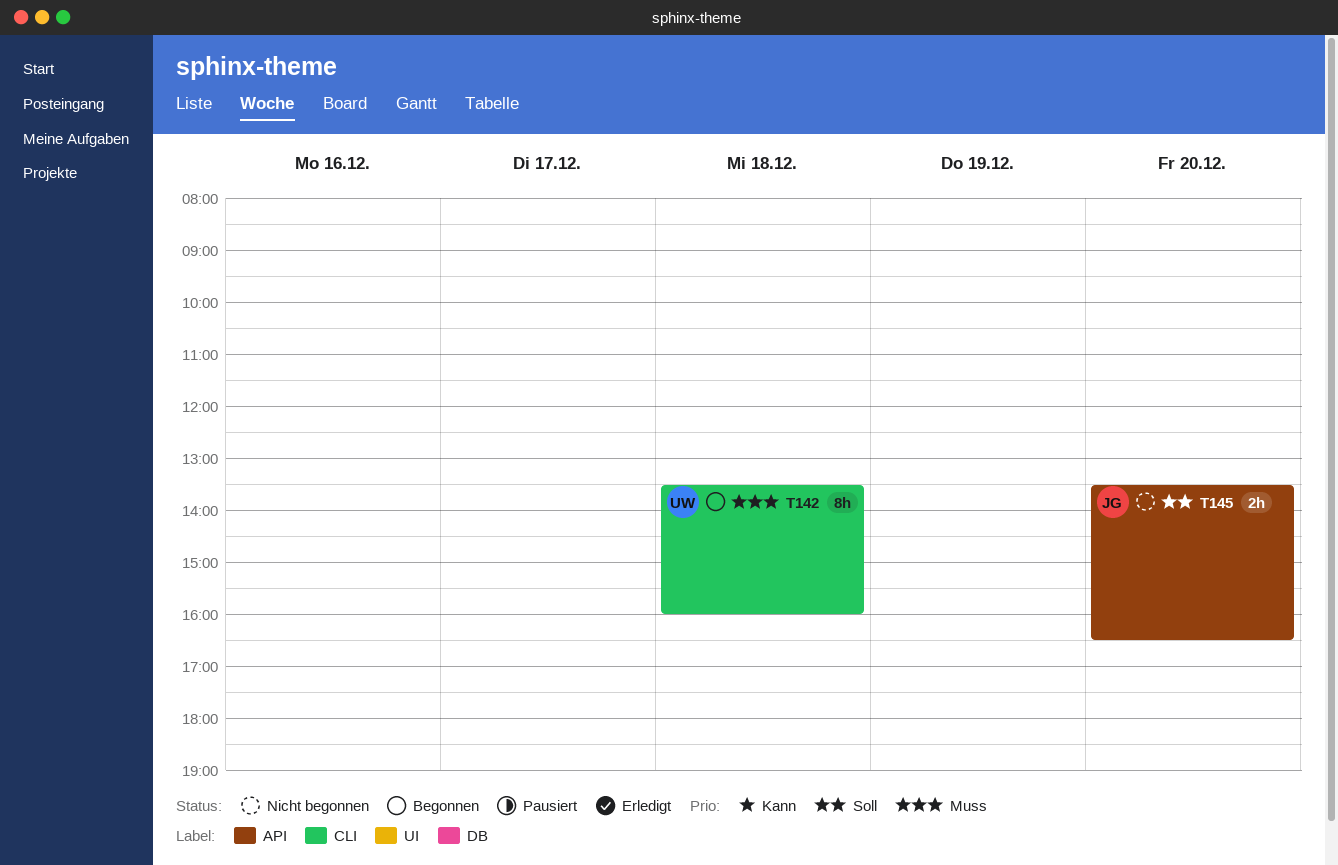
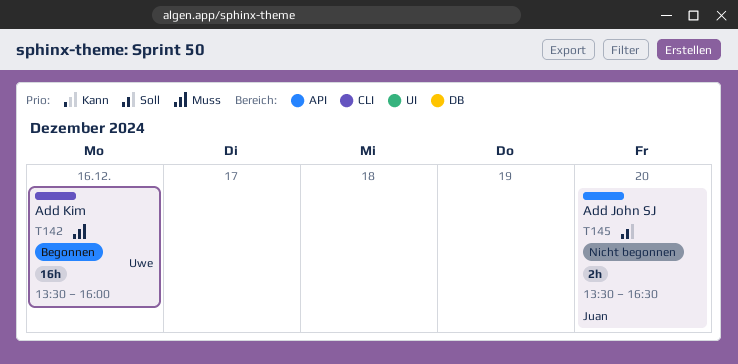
T142, estimate: 8h -> 16h
T142, day: Dec 18 -> Dec 16

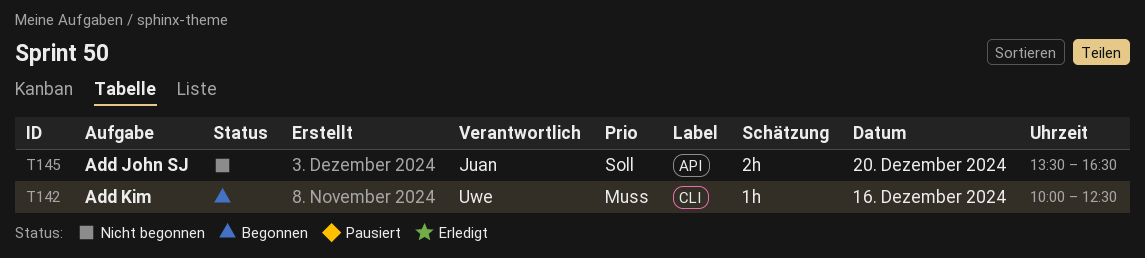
T142, estimate: 16h -> 1h
T142, begins: 13:30 -> 10:00
T142, ends: 16:00 -> 12:30

